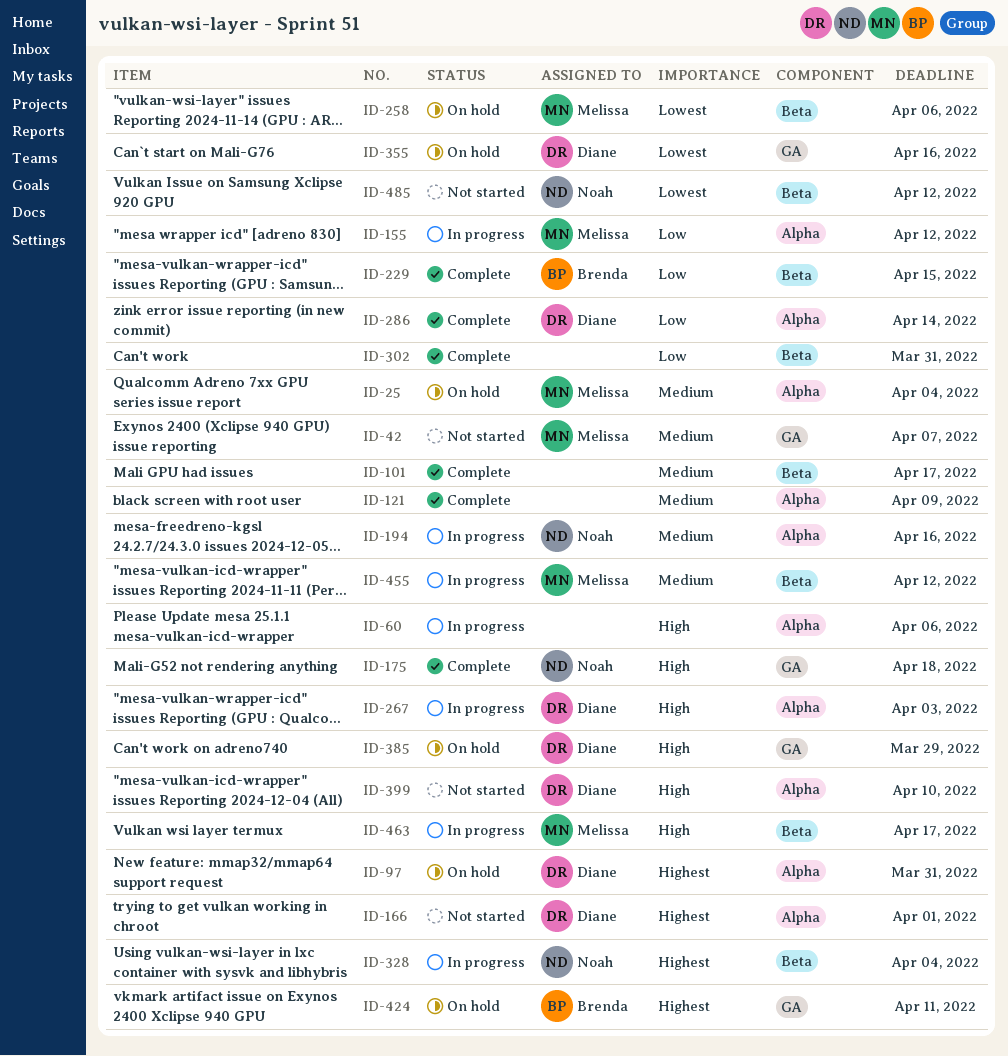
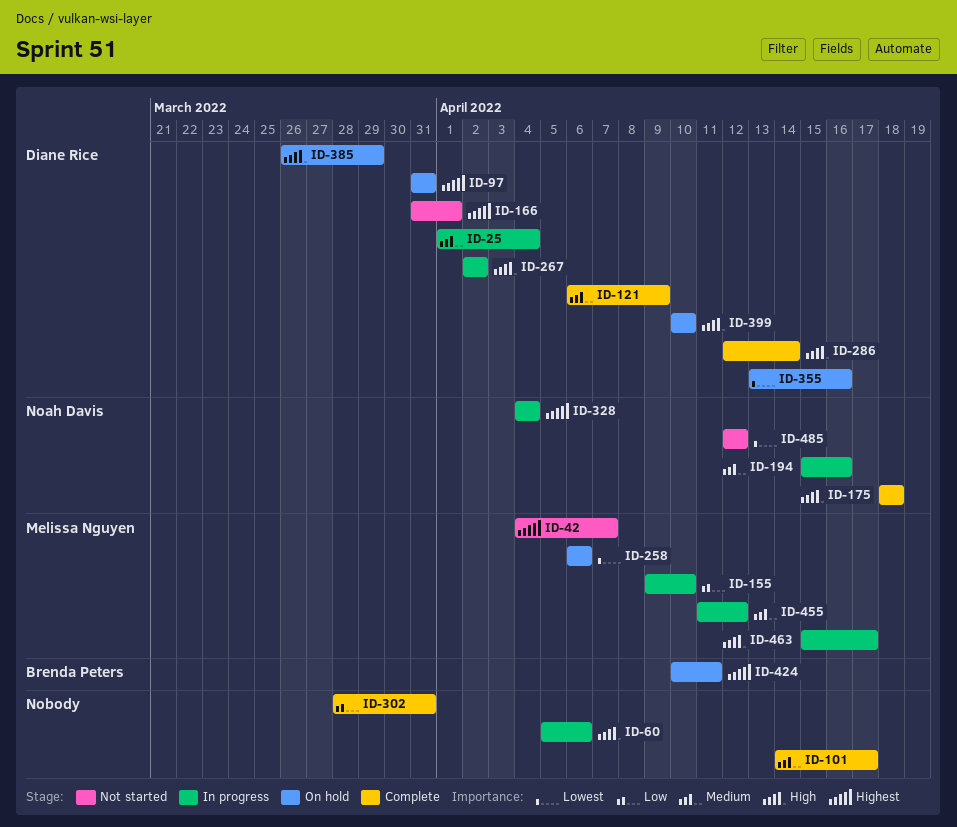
ID-25, status: On hold -> In progress
ID-25, owner: Melissa Nguyen -> Diane Rice
ID-42, priority: Medium -> Highest
ID-121, owner: none -> Diane Rice
ID-155, due: Apr 12 -> Apr 10
ID-229: present -> none
ID-267, due: Apr 3 -> Apr 2
ID-286, priority: Low -> High
ID-399, status: Not started -> On hold

